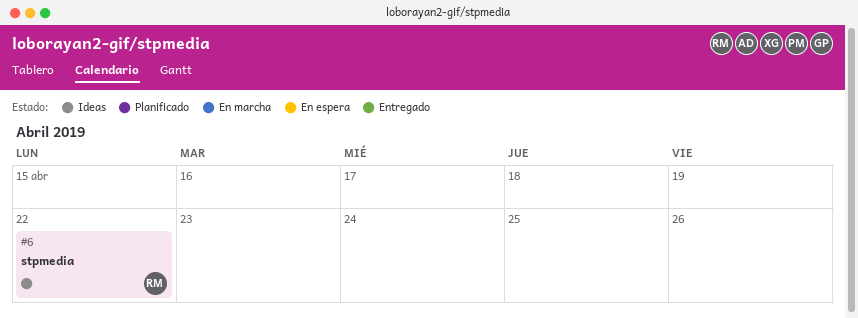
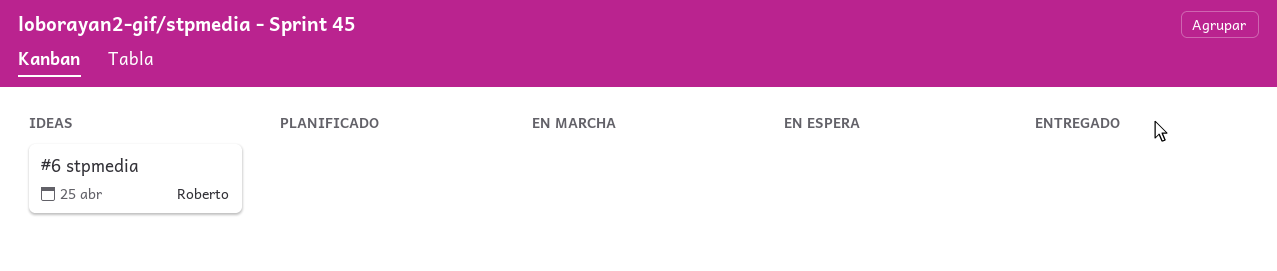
#6, due: Apr 22 -> Apr 25

